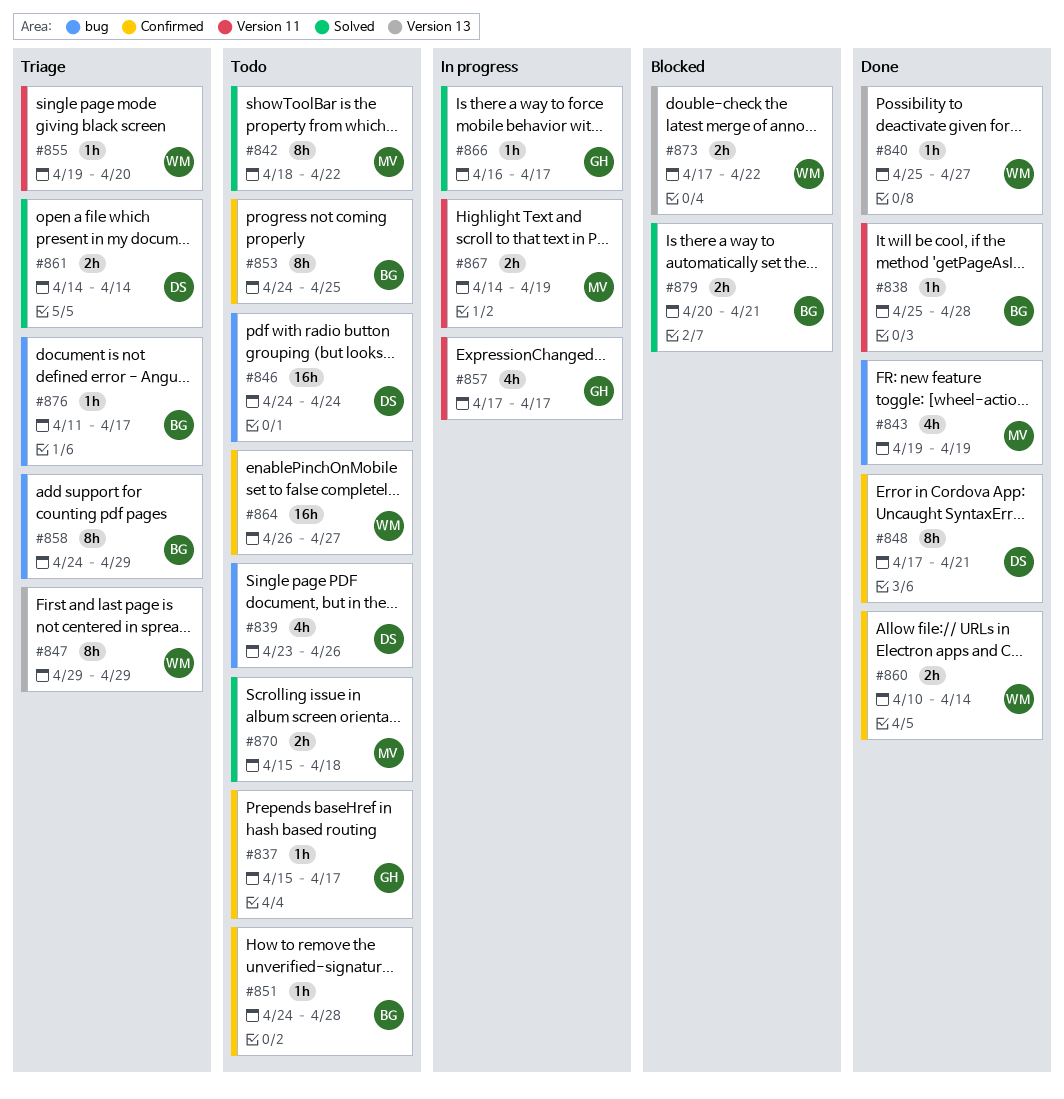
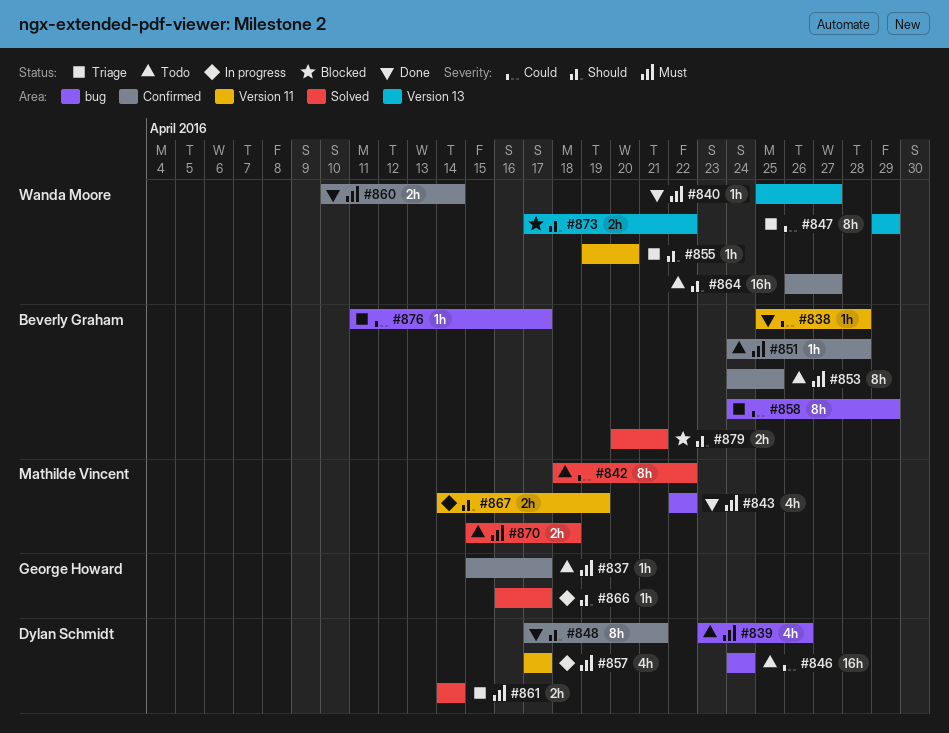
#843, start: Apr 19 -> Apr 22
#843, due: Apr 19 -> Apr 22
#857, owner: George Howard -> Dylan Schmidt

